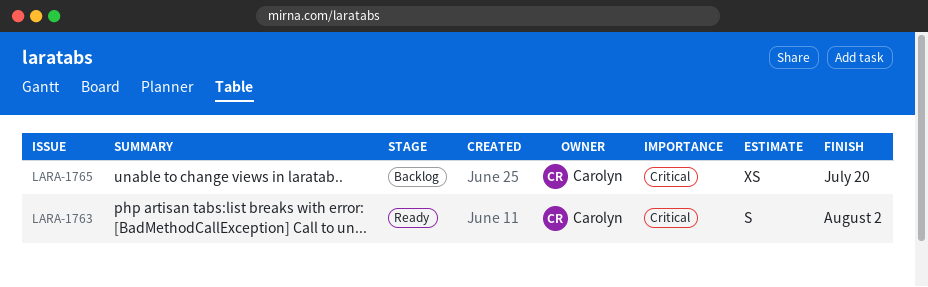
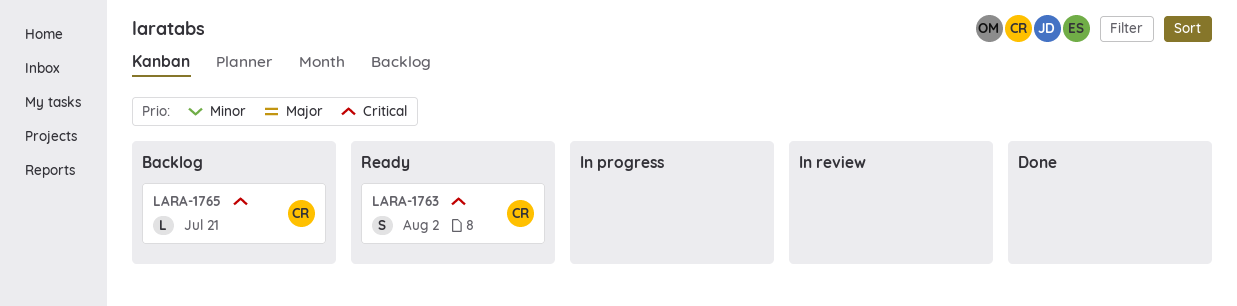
LARA-1765, estimate: XS -> L
LARA-1765, due: Jul 20 -> Jul 21

